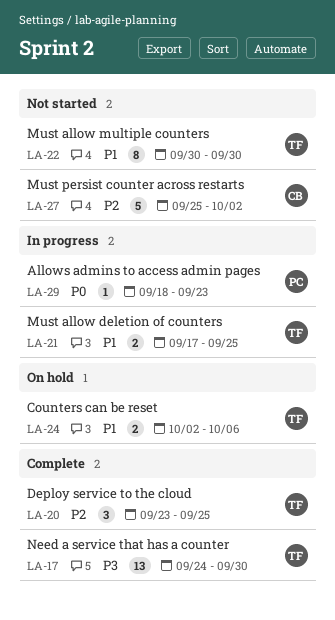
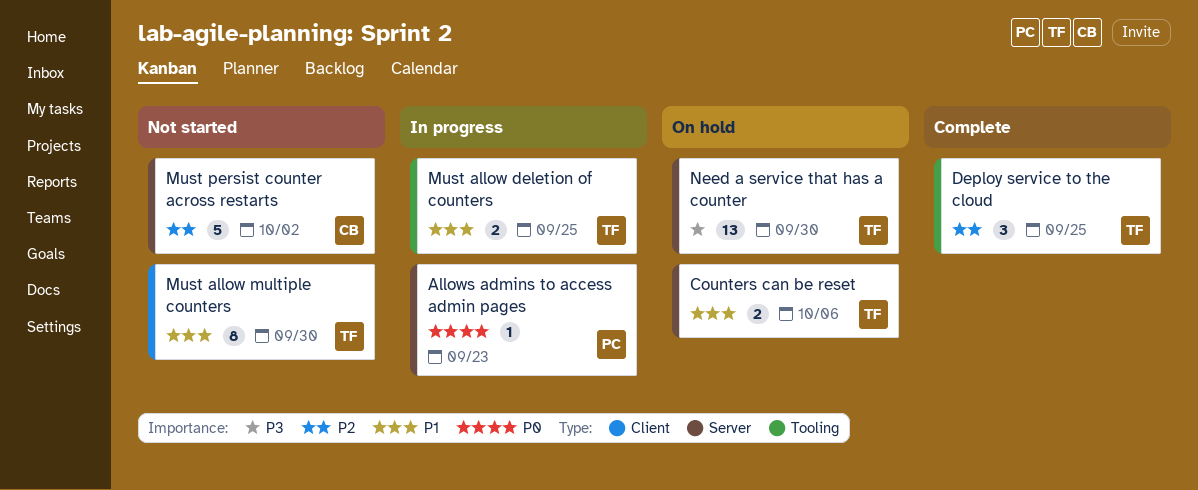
Need a service that has a counter, status: Complete -> On hold

